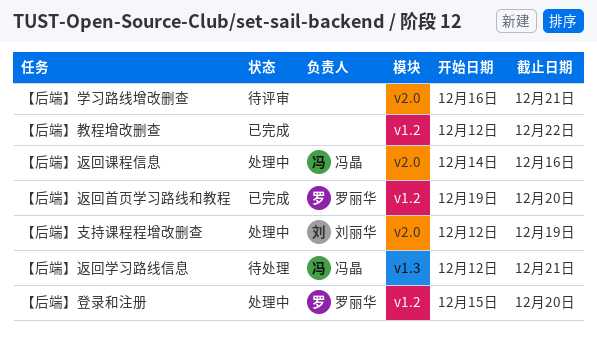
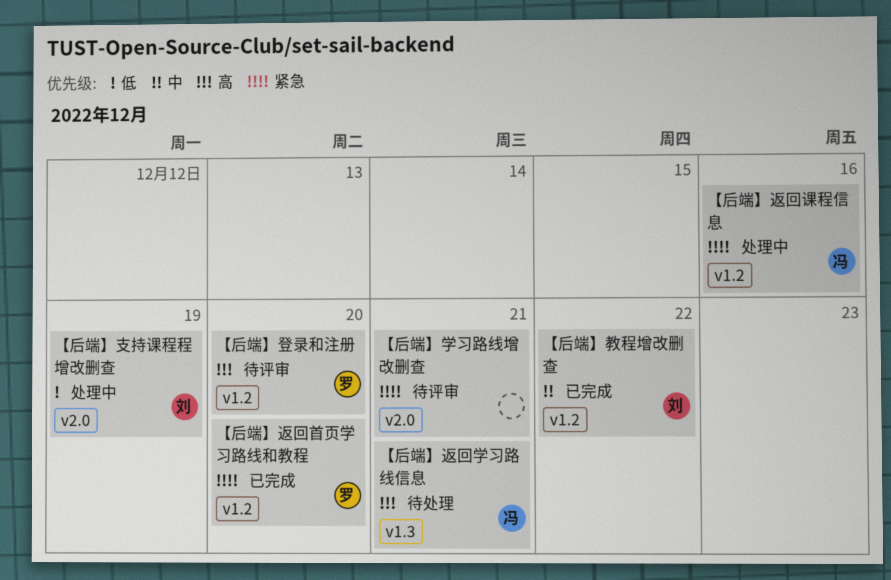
【后端】教程增改删查, owner: none -> 刘丽华
【后端】登录和注册, status: 处理中 -> 待评审
【后端】返回课程信息, label: v2.0 -> v1.2

